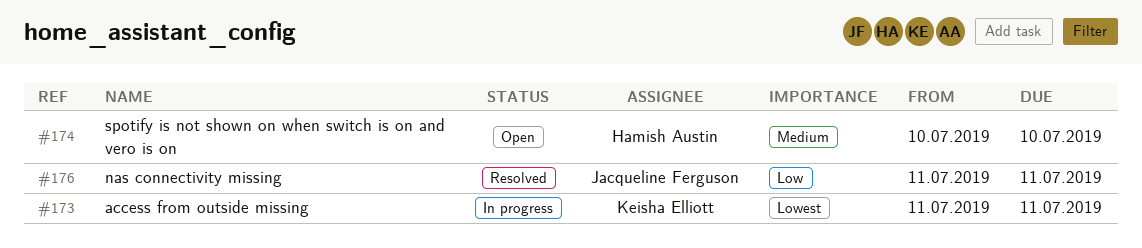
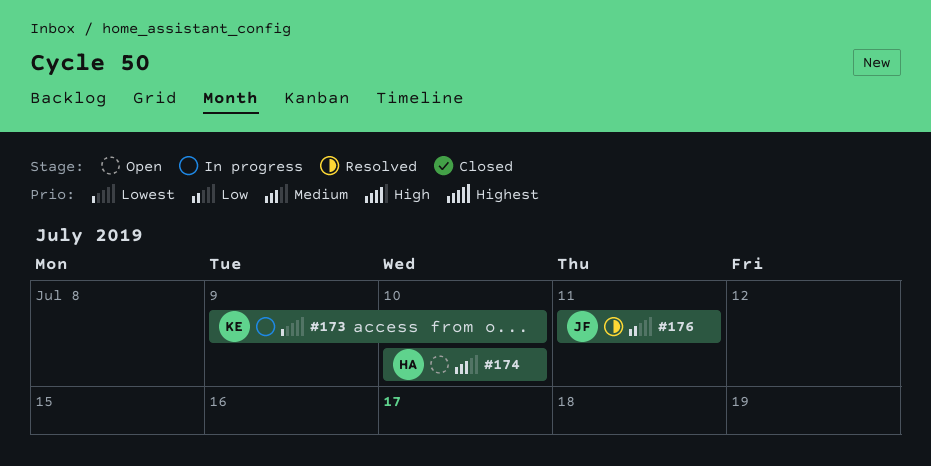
#173, start: Jul 11 -> Jul 9
#173, due: Jul 11 -> Jul 10

